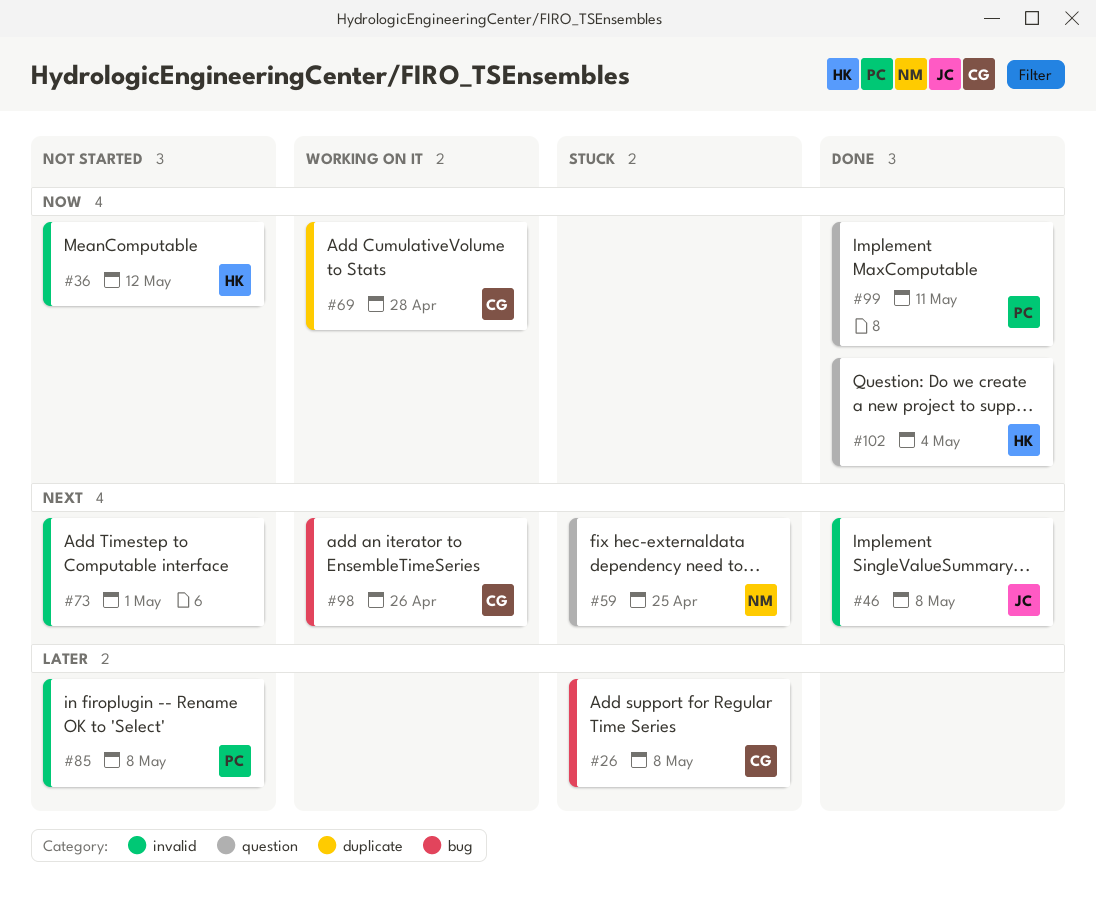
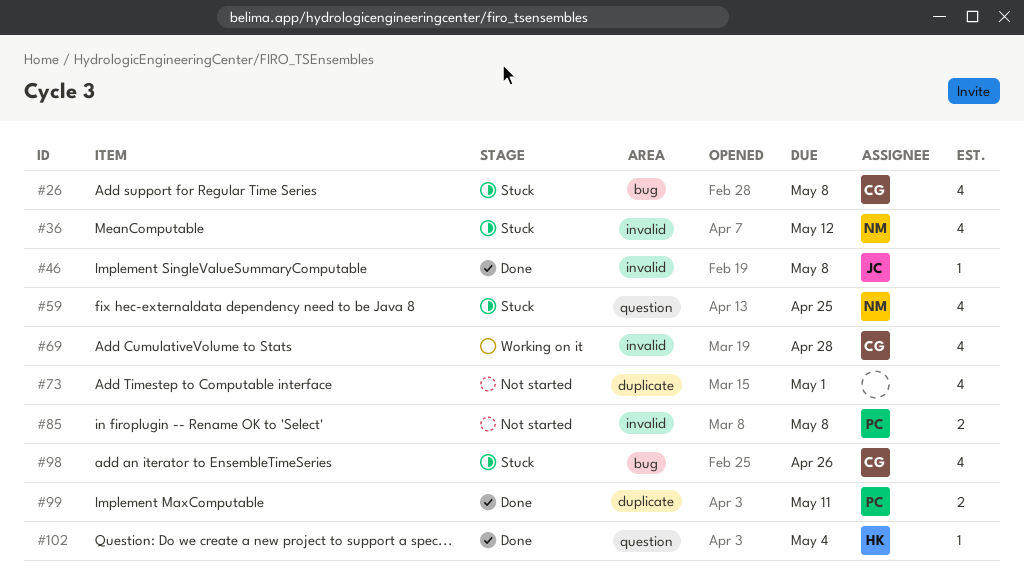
#36, status: Not started -> Stuck
#36, owner: HK -> NM
#69, label: duplicate -> invalid
#73, label: invalid -> duplicate
#98, status: Working on it -> Stuck
#99, label: question -> duplicate

